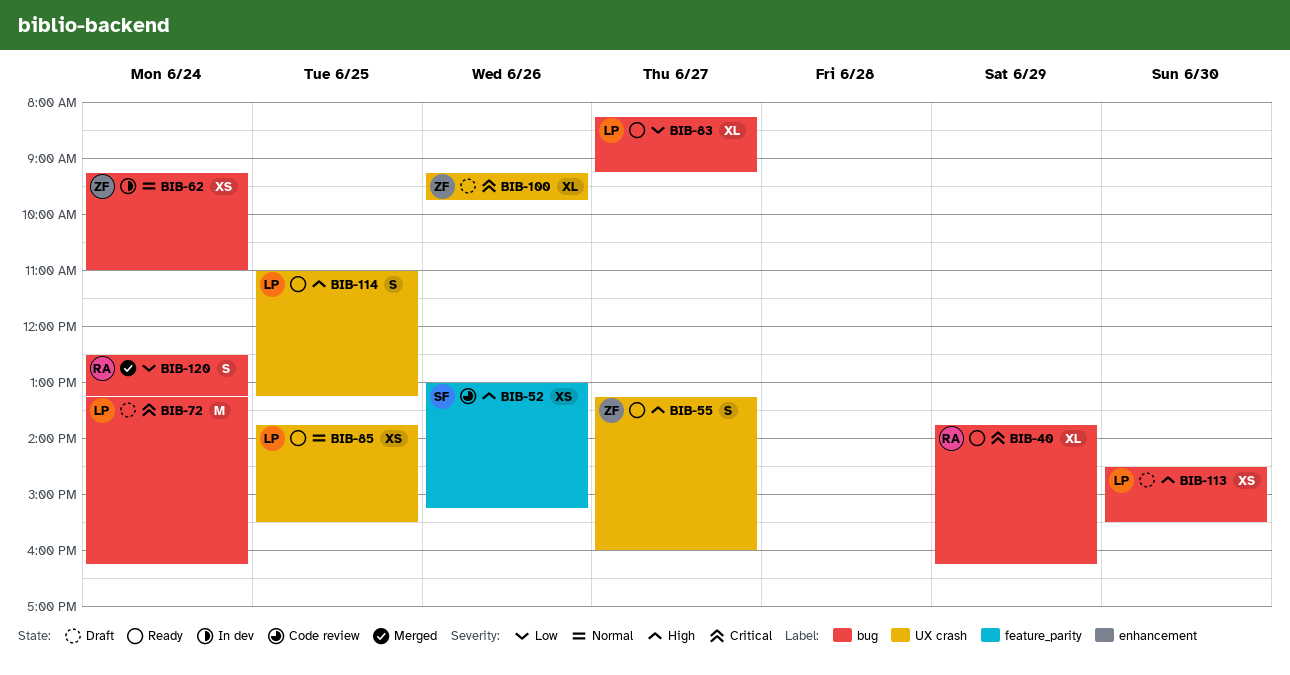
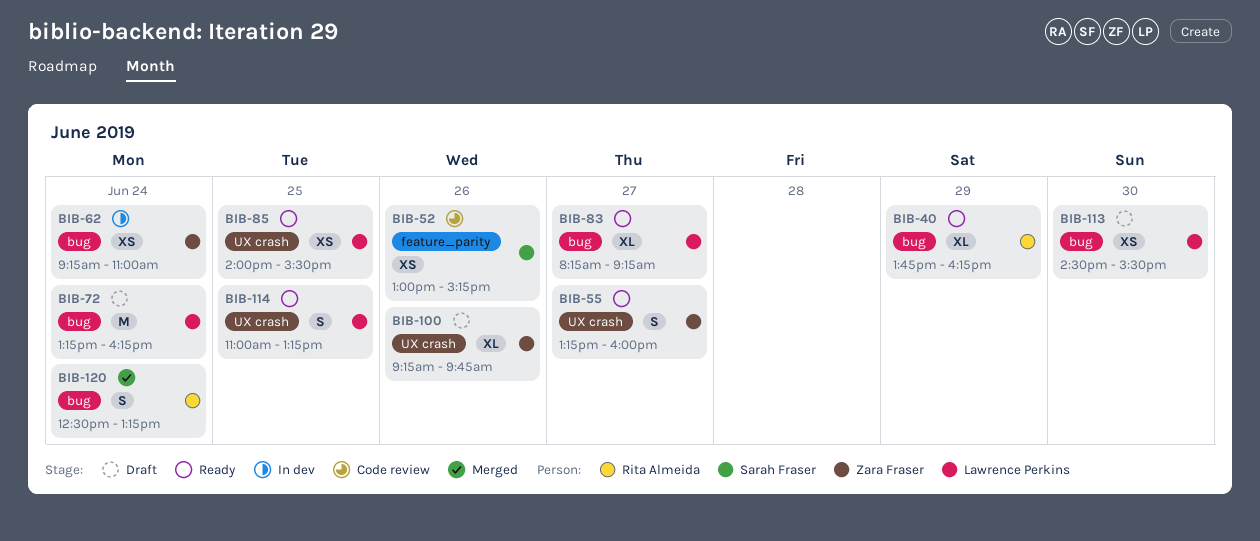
BIB-85, begins: 13:45 -> 14:00

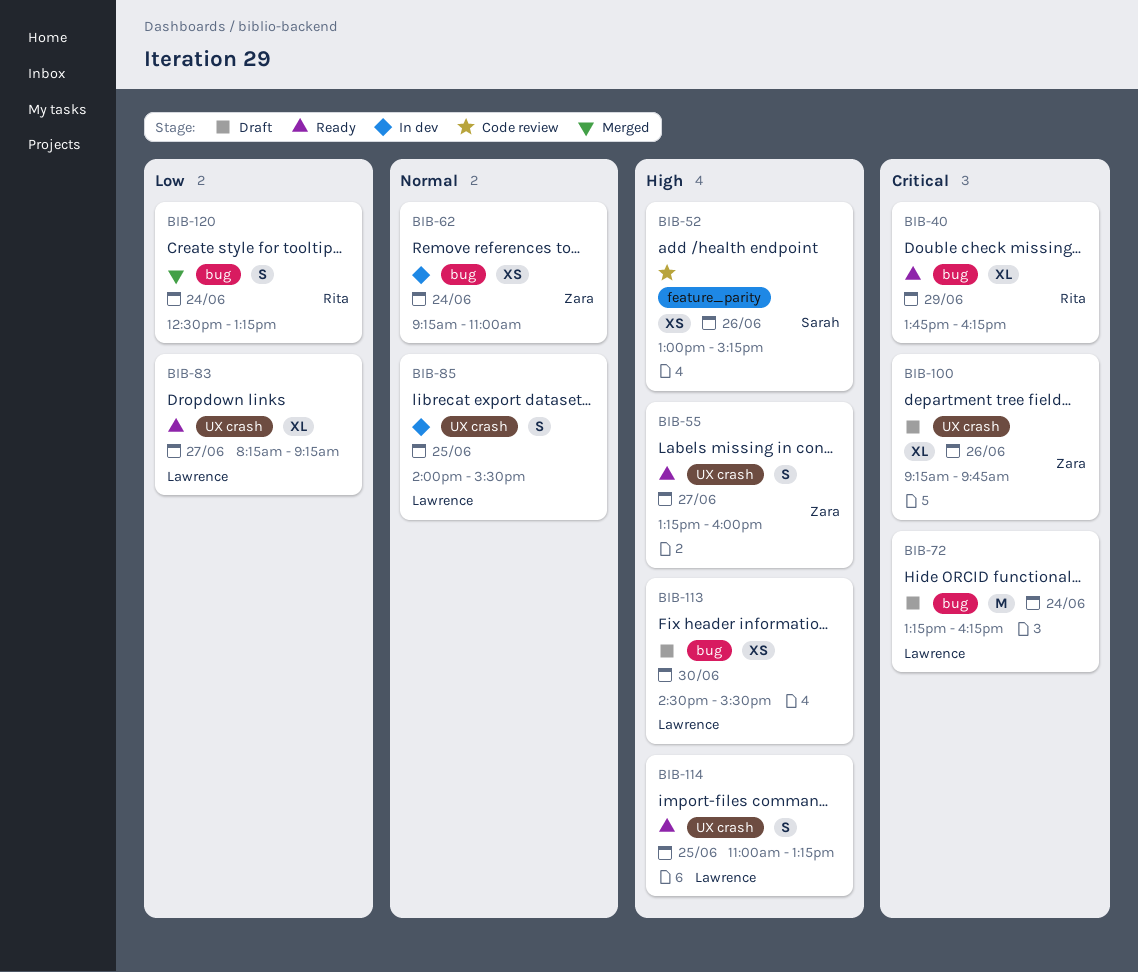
BIB-83, label: bug -> UX crash
BIB-85, status: Ready -> In dev
BIB-85, estimate: XS -> S

